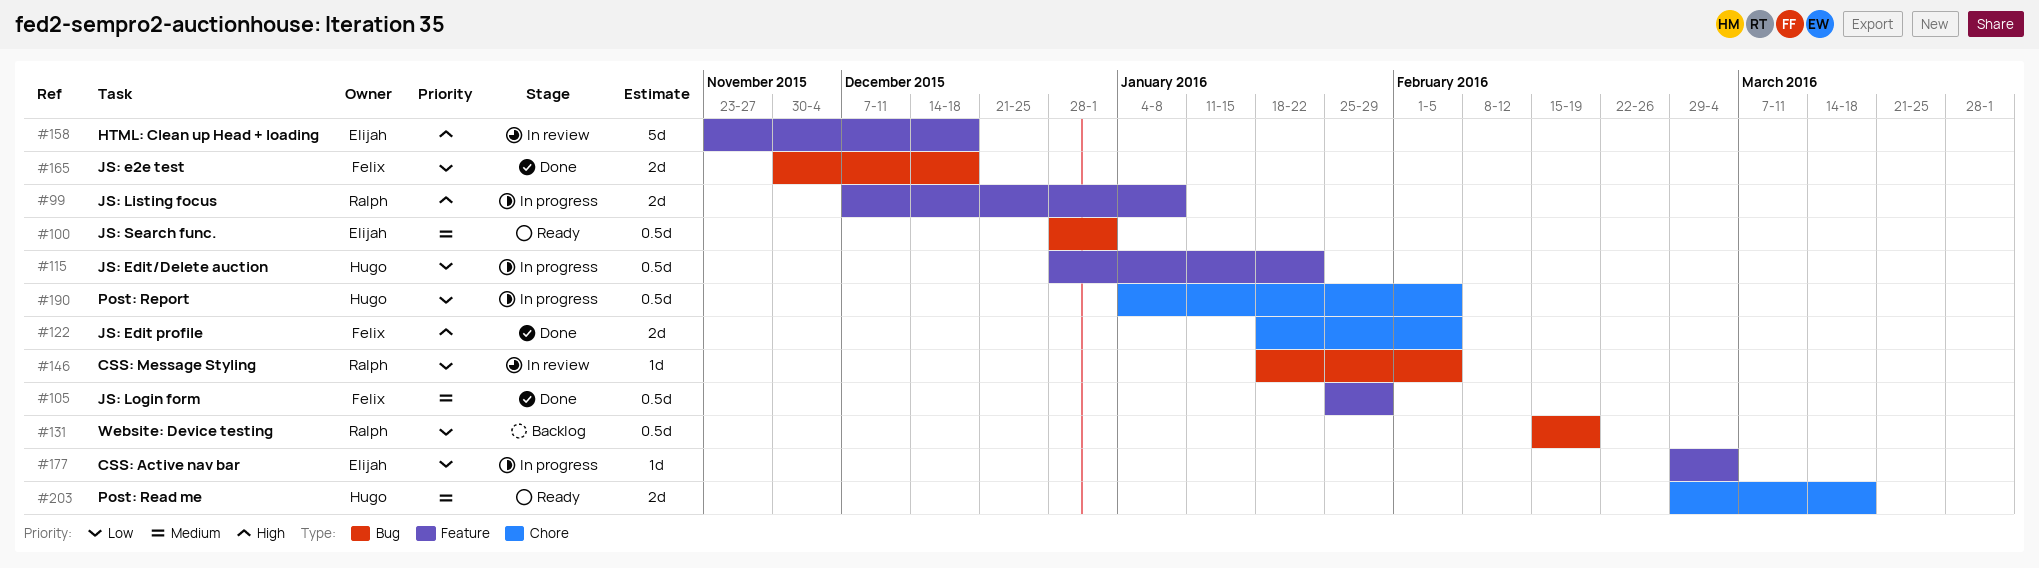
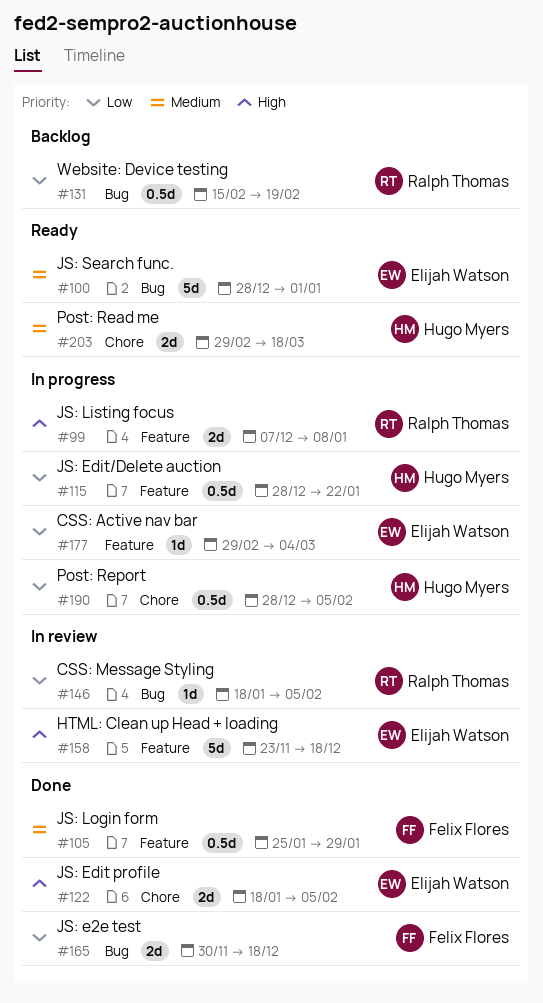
#100, estimate: 0.5d -> 5d
#122, owner: Felix Flores -> Elijah Watson
#190, start: Jan 4 -> Dec 28

